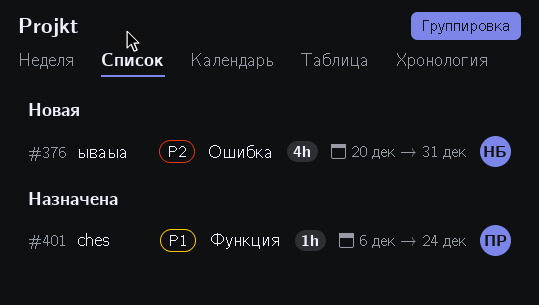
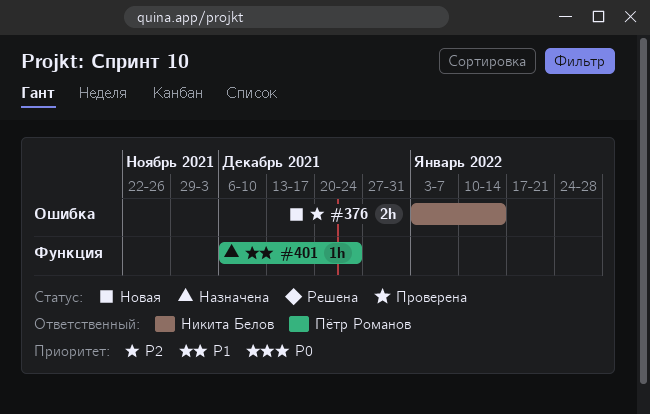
#376, estimate: 4h -> 2h
#376, start: Dec 20 -> Jan 3
#376, due: Dec 31 -> Jan 14

